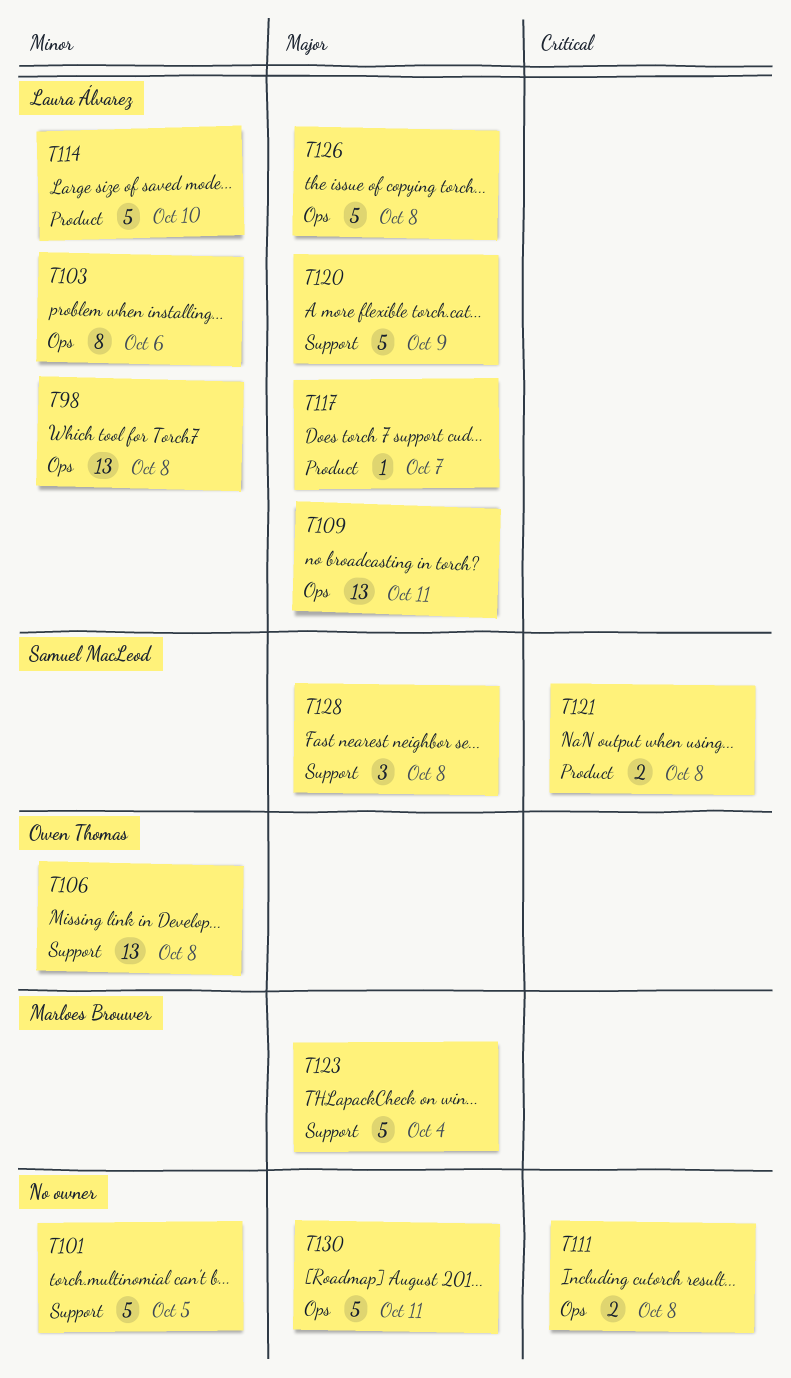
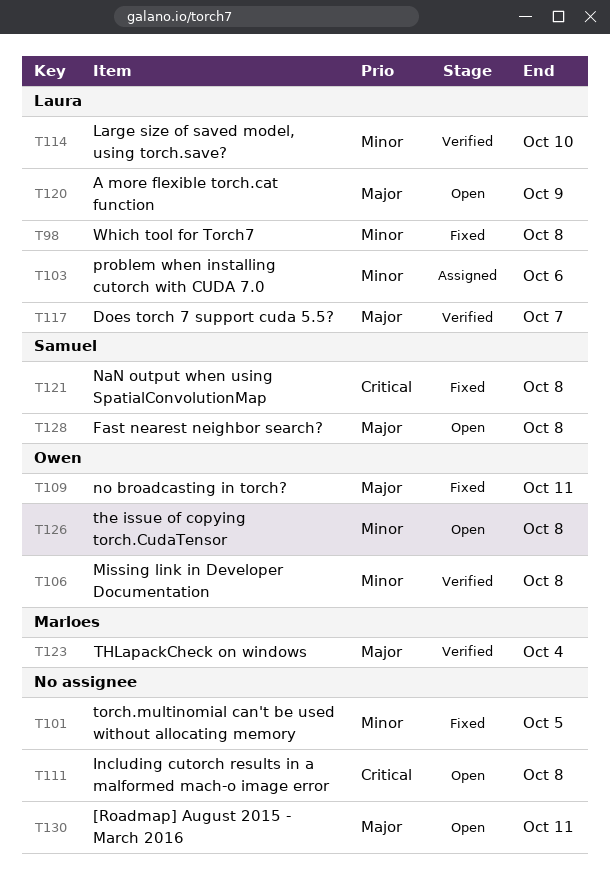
T109, owner: Laura Álvarez -> Owen Thomas
T126, owner: Laura Álvarez -> Owen Thomas
T126, priority: Major -> Minor

